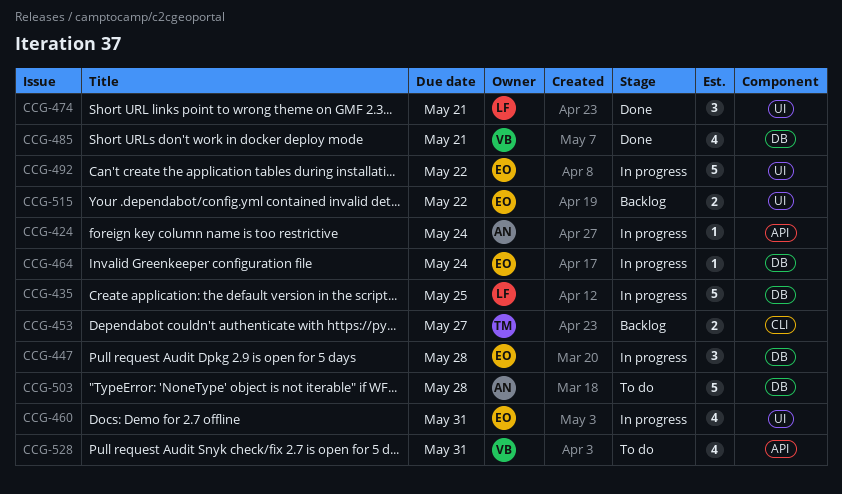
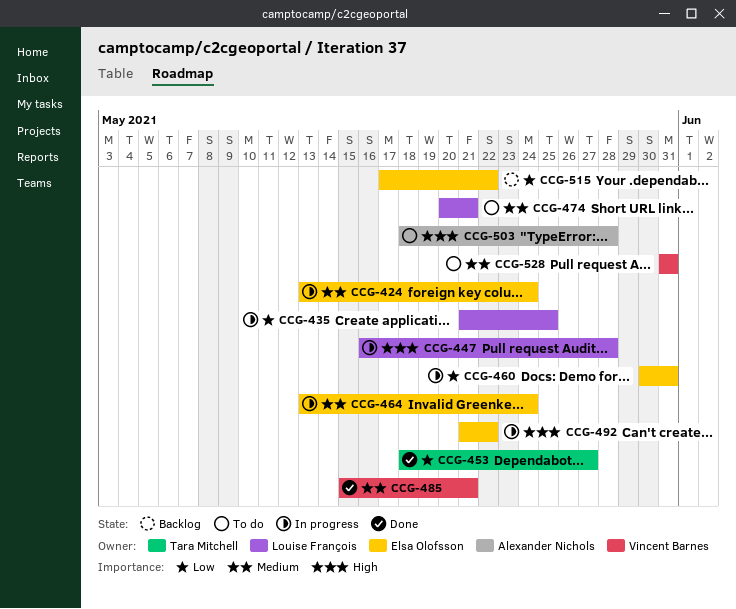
CCG-424, owner: Alexander Nichols -> Elsa Olofsson
CCG-447, owner: Elsa Olofsson -> Louise François
CCG-453, status: Backlog -> Done
CCG-474, status: Done -> To do

